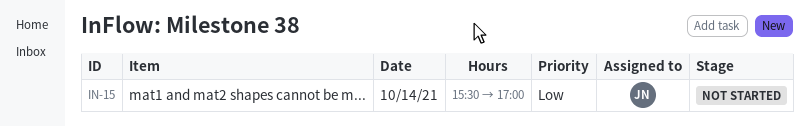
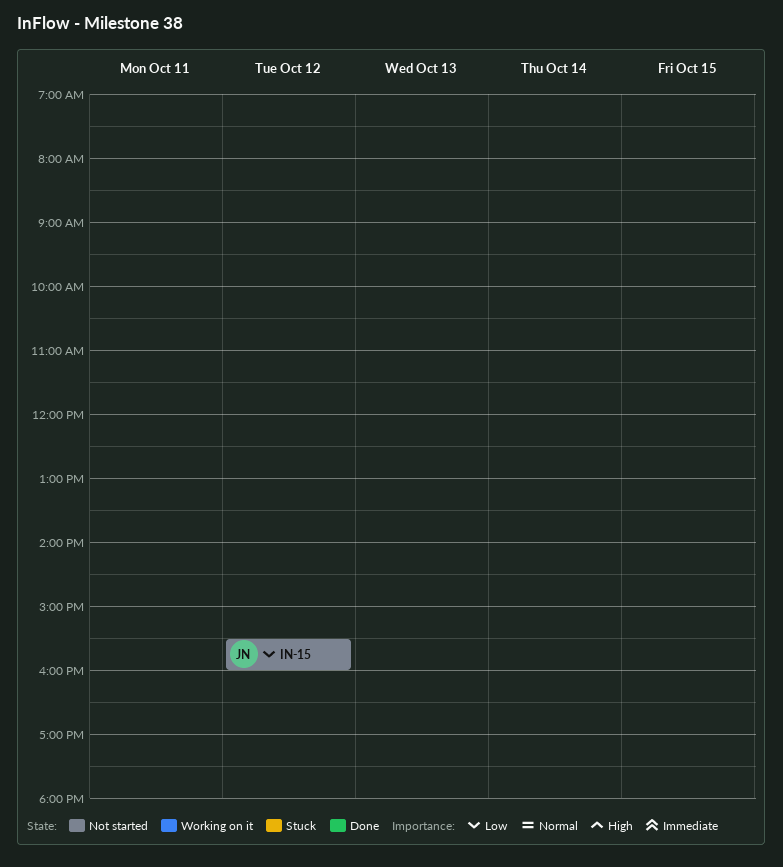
IN-15, day: Oct 14 -> Oct 12
IN-15, ends: 17:00 -> 16:00

